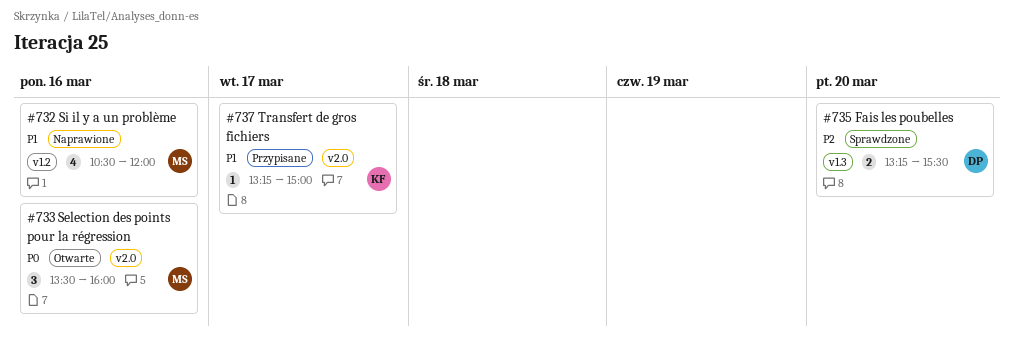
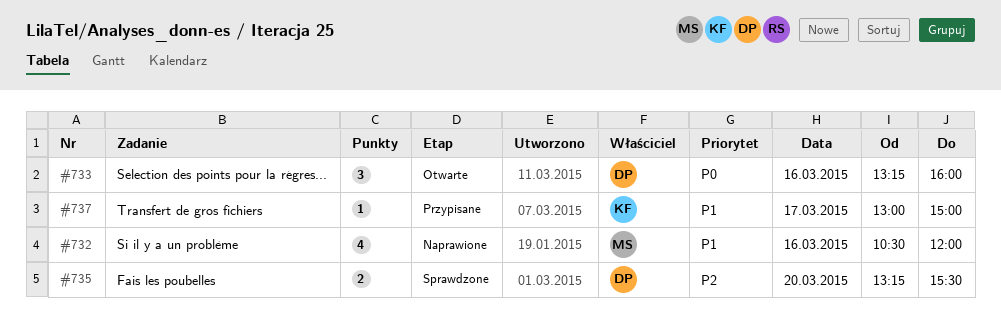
#733, owner: MS -> DP
#733, begins: 13:30 -> 13:15
#737, begins: 13:15 -> 13:00

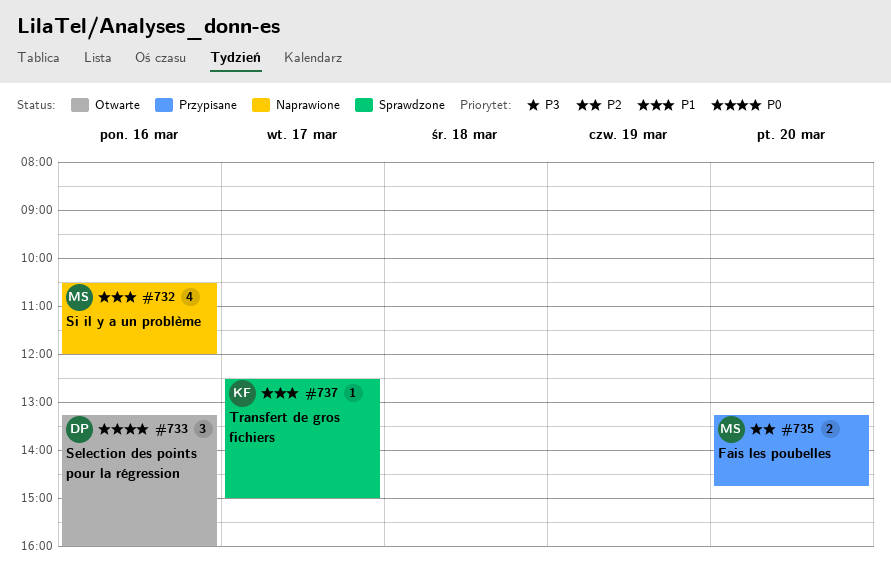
#735, status: Sprawdzone -> Przypisane
#735, owner: DP -> MS
#735, ends: 15:30 -> 14:45
#737, status: Przypisane -> Sprawdzone
#737, begins: 13:00 -> 12:30

